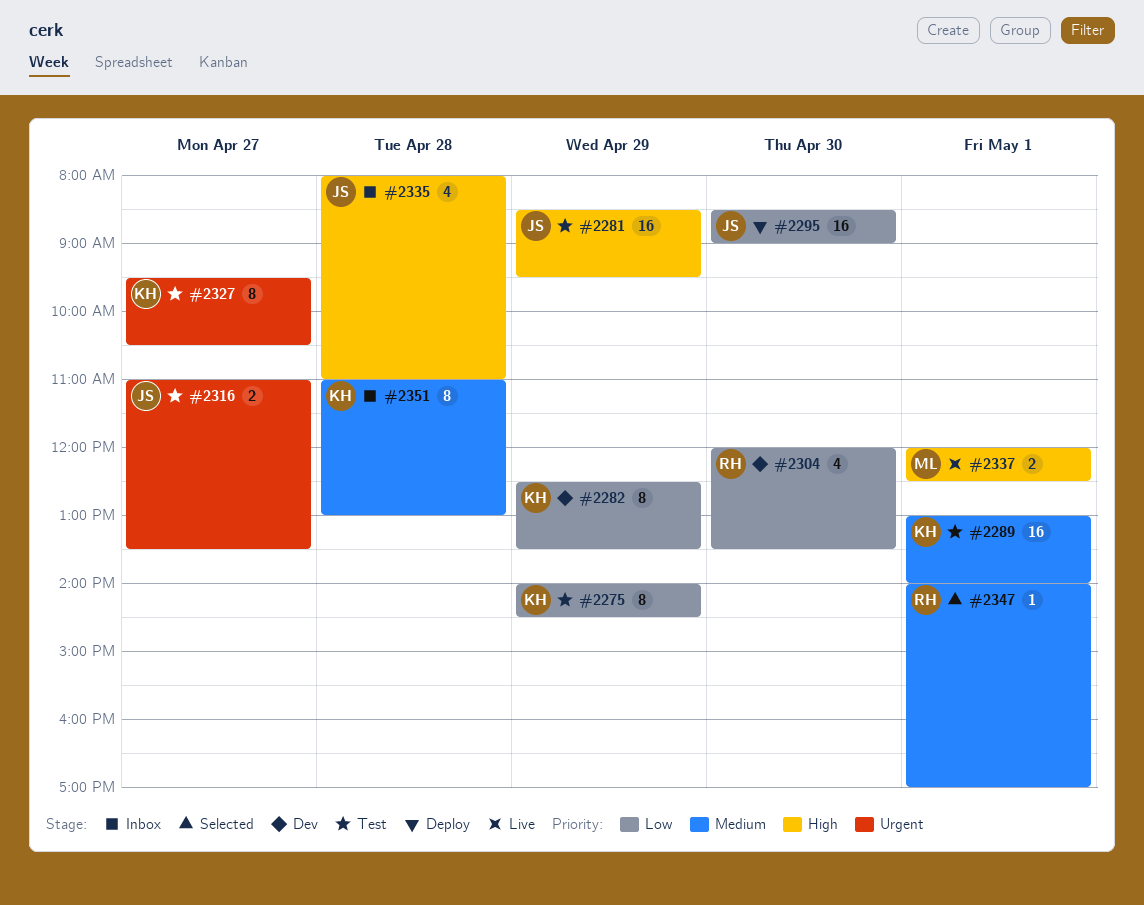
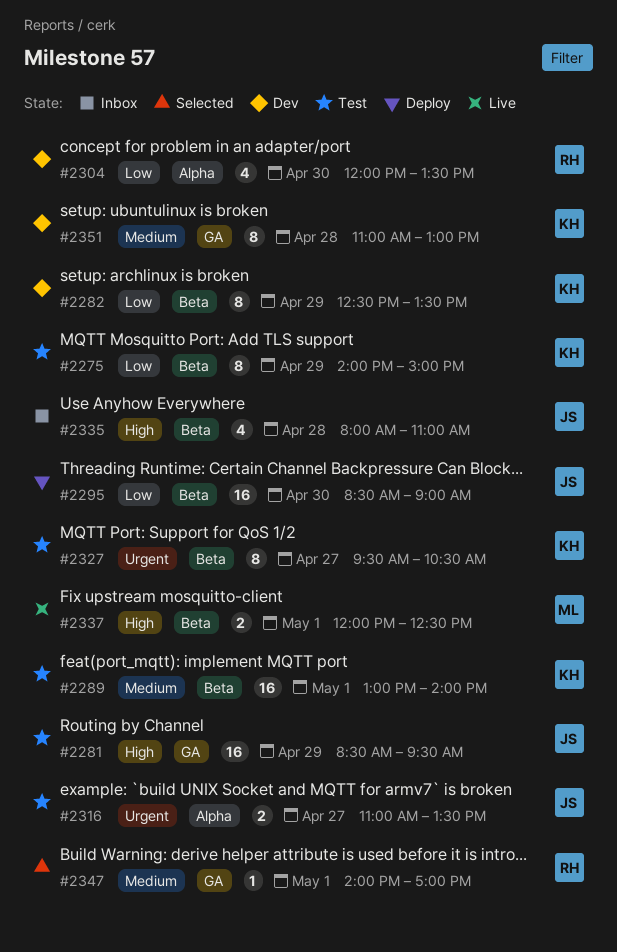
#2275, ends: 14:30 -> 15:00
#2351, status: Inbox -> Dev

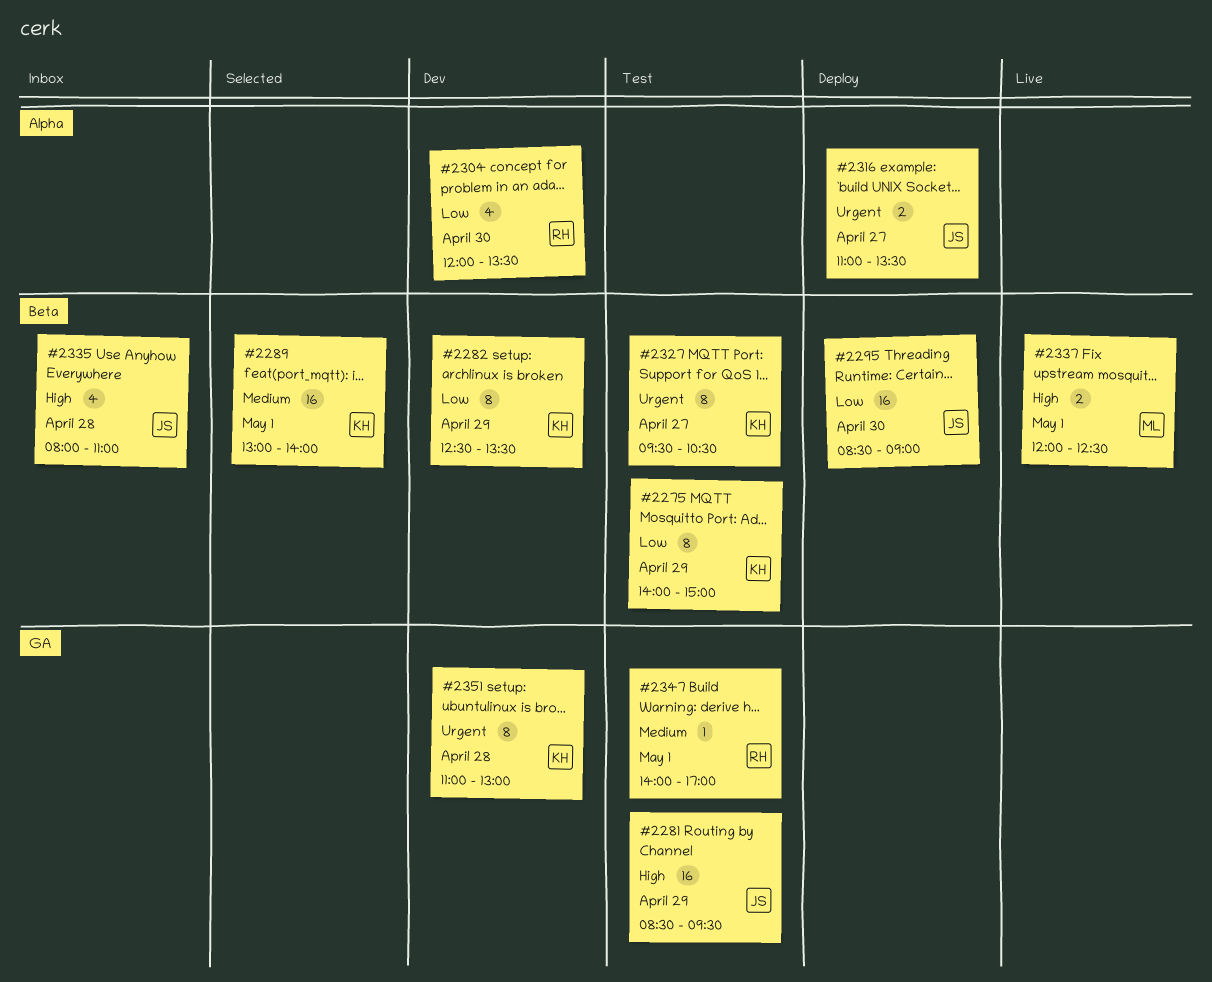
#2289, status: Test -> Selected
#2316, status: Test -> Deploy
#2347, status: Selected -> Test
#2351, priority: Medium -> Urgent

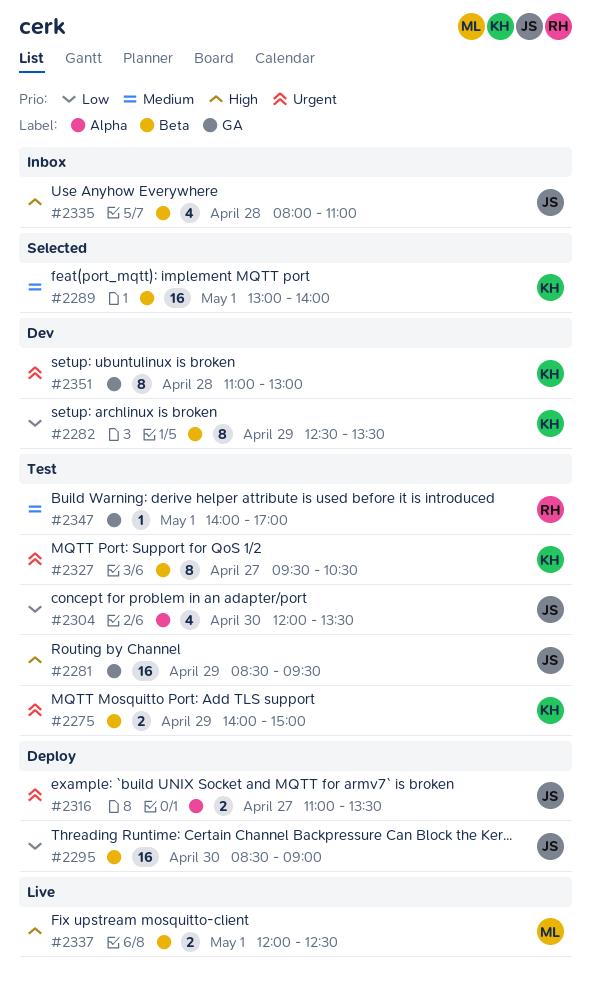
#2275, priority: Low -> Urgent
#2275, estimate: 8 -> 2
#2304, status: Dev -> Test
#2304, owner: RH -> JS

